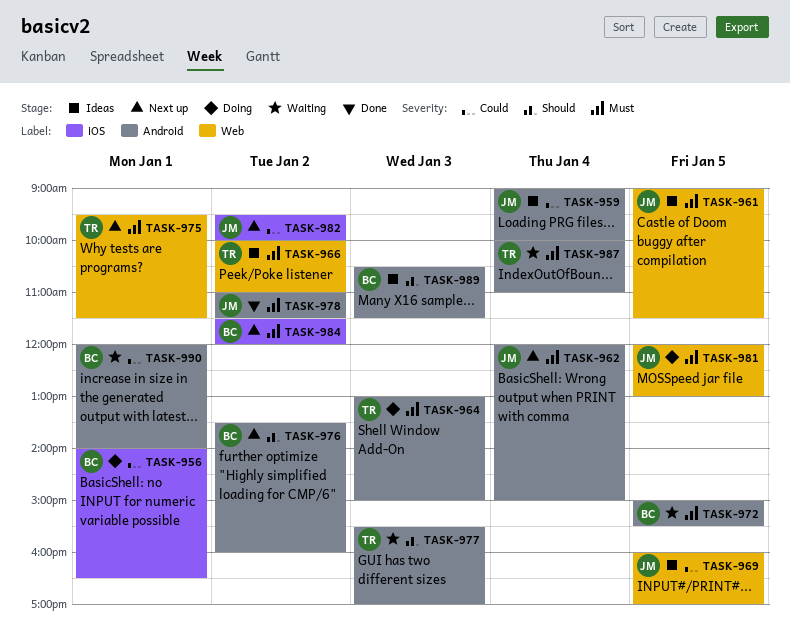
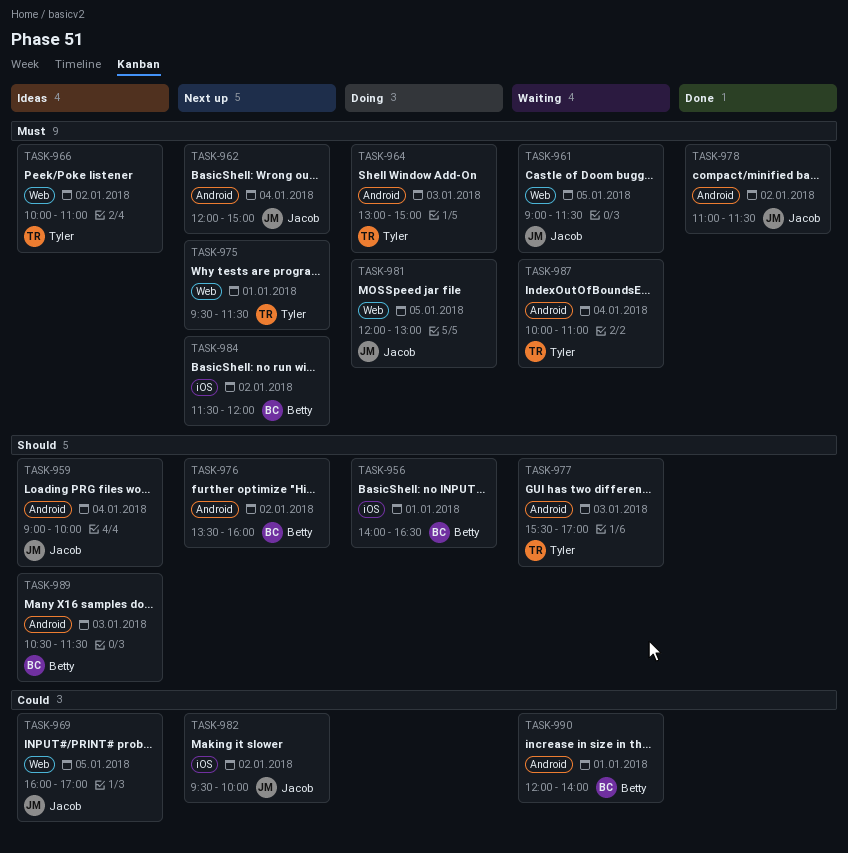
TASK-956, priority: Could -> Should
TASK-959, priority: Could -> Should
TASK-961, status: Ideas -> Waiting
TASK-972: present -> none

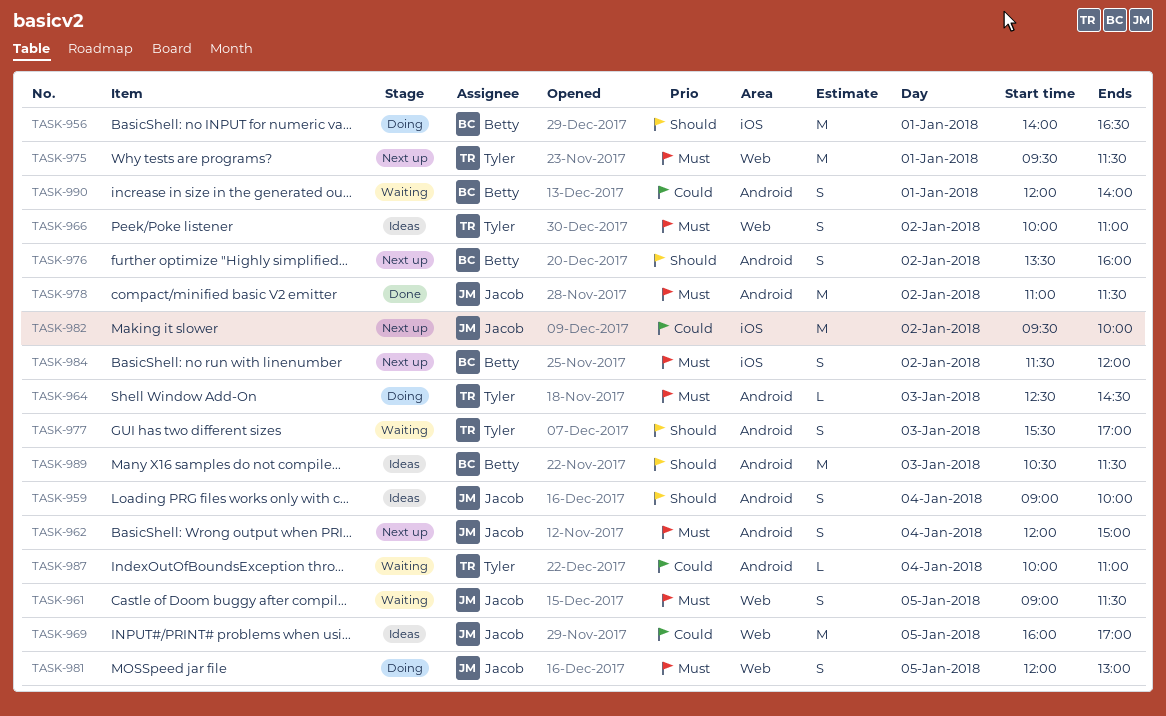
TASK-964, begins: 13:00 -> 12:30
TASK-964, ends: 15:00 -> 14:30
TASK-987, priority: Must -> Could

